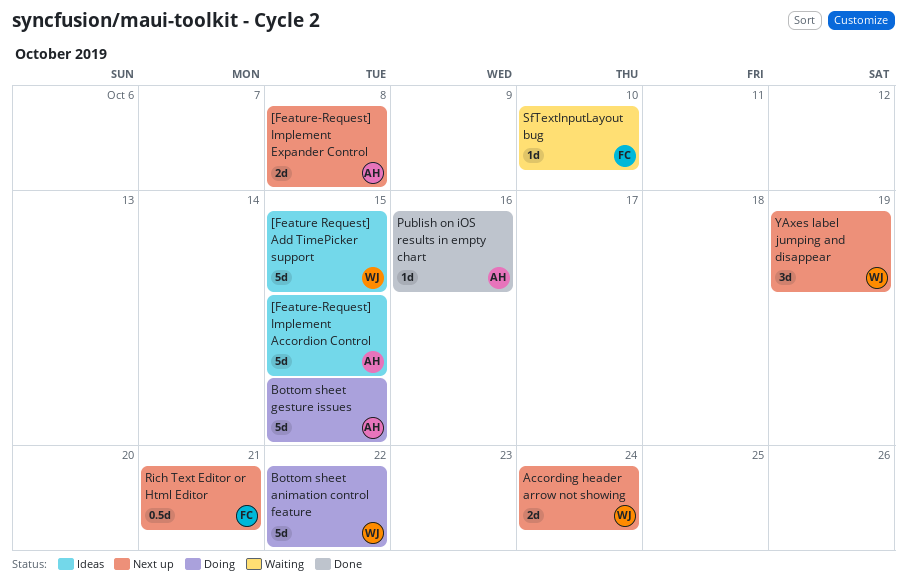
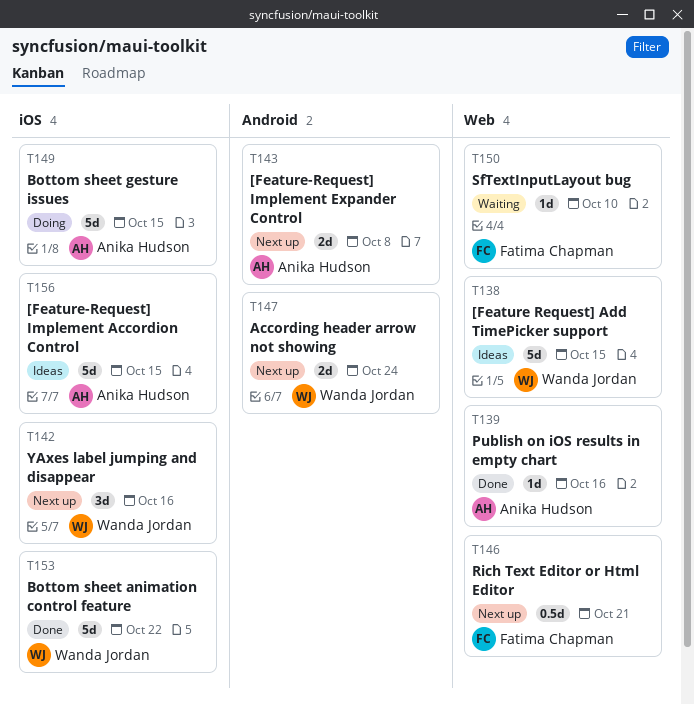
Bottom sheet animation control feature, status: Doing -> Done
YAxes label jumping and disappear, due: Oct 19 -> Oct 16

